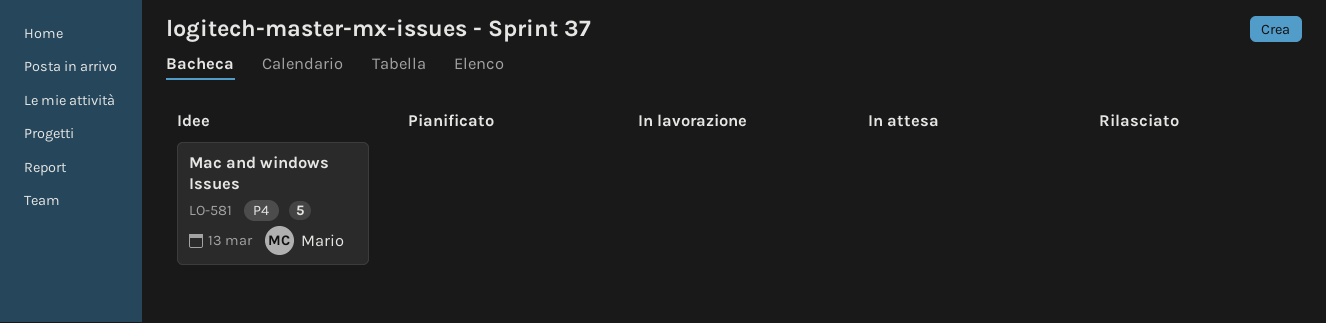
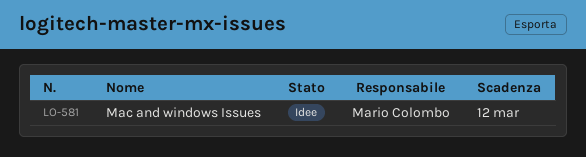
LO-581, due: Mar 13 -> Mar 12

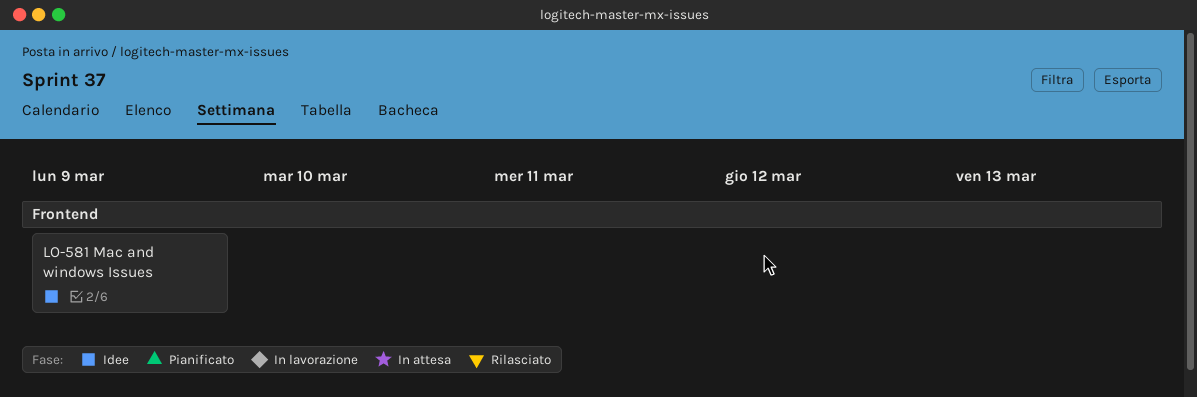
LO-581, due: Mar 12 -> Mar 9

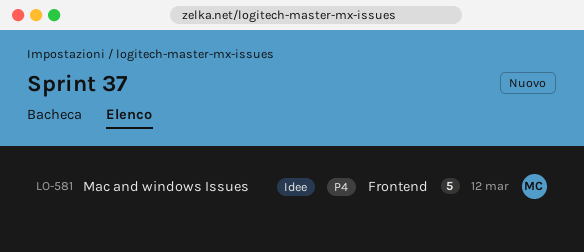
LO-581, due: Mar 9 -> Mar 12

